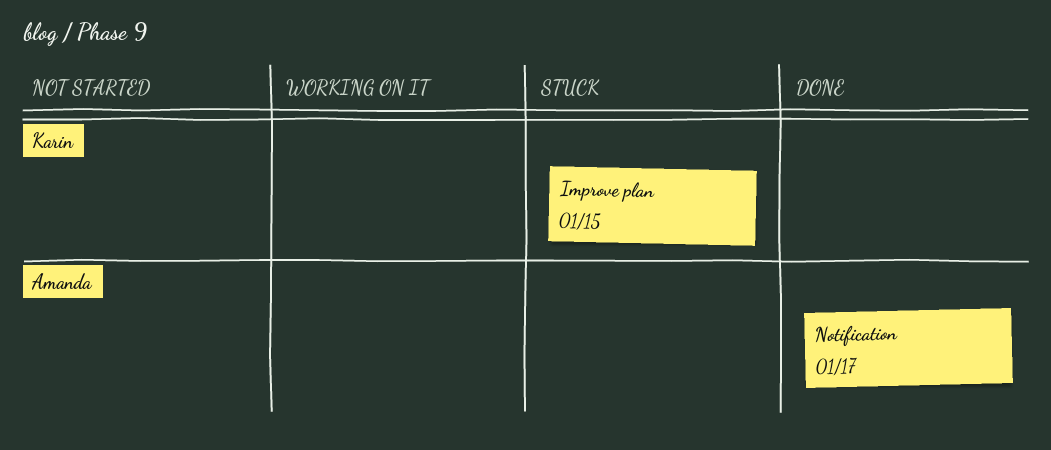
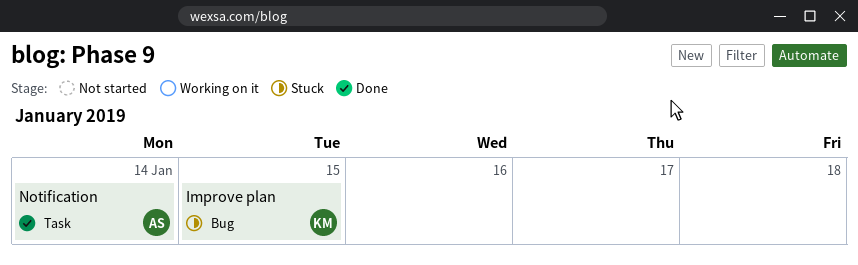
Notification, due: Jan 17 -> Jan 14

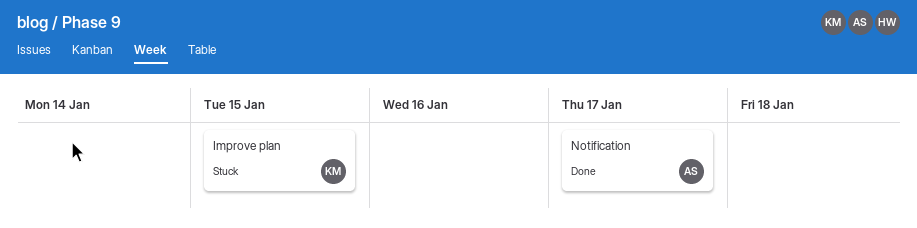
Notification, due: Jan 14 -> Jan 17

